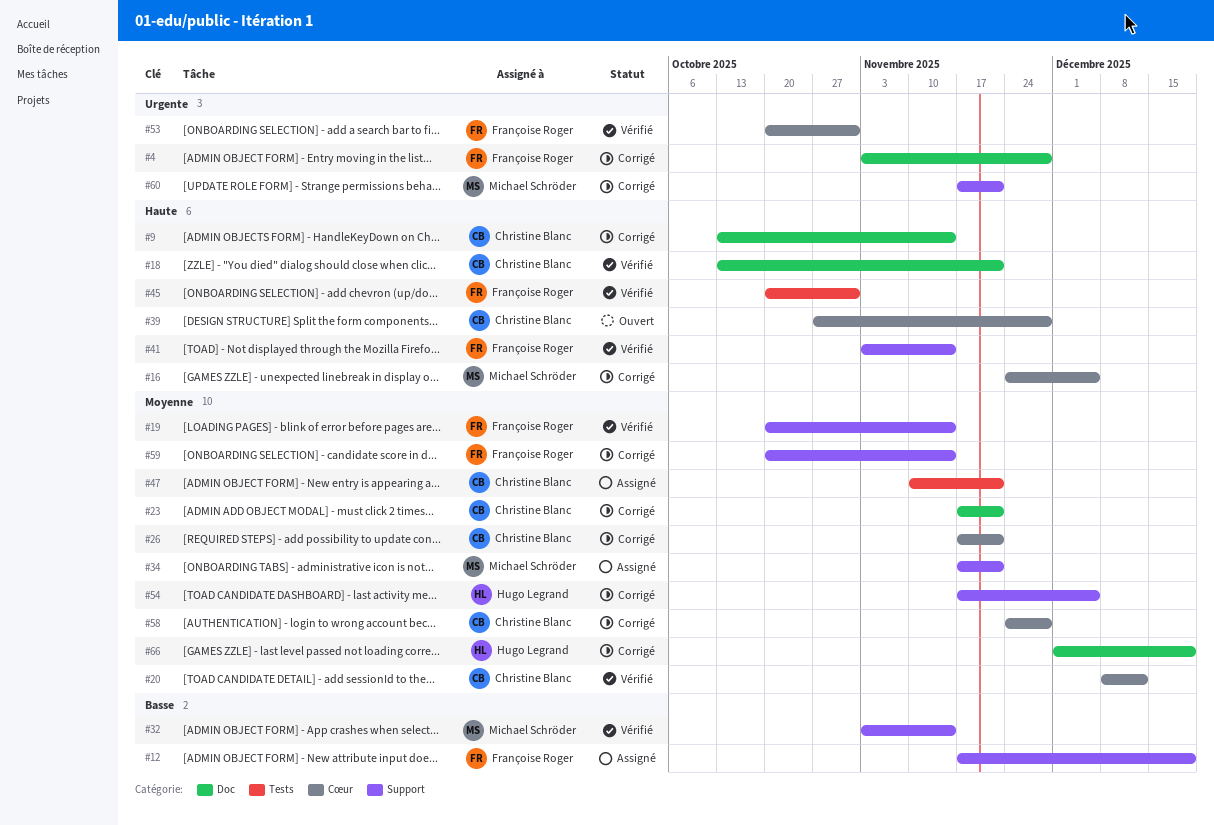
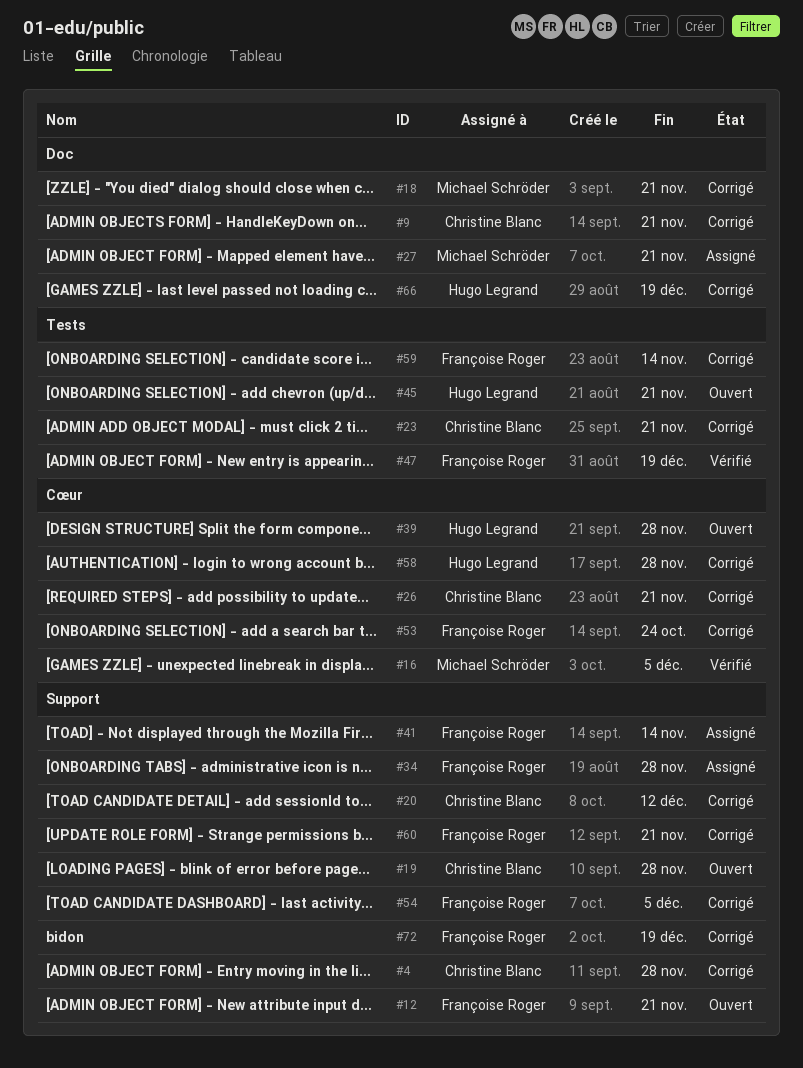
#4, owner: Françoise Roger -> Christine Blanc
#4, label: Doc -> Support
#9, due: Nov 14 -> Nov 21
#12, status: Assigné -> Ouvert
#12, due: Dec 19 -> Nov 21
#16, status: Corrigé -> Vérifié
#18, status: Vérifié -> Corrigé
#18, owner: Christine Blanc -> Michael Schröder
#19, status: Vérifié -> Ouvert
#19, owner: Françoise Roger -> Christine Blanc
#19, due: Nov 14 -> Nov 28
#20, status: Vérifié -> Corrigé
#20, label: Cœur -> Support
#23, label: Doc -> Tests
#27: none -> present
#32: present -> none
#34, owner: Michael Schröder -> Françoise Roger
#34, due: Nov 21 -> Nov 28
#39, owner: Christine Blanc -> Hugo Legrand
#41, status: Vérifié -> Assigné
#45, status: Vérifié -> Ouvert
#45, owner: Françoise Roger -> Hugo Legrand
#45, due: Oct 31 -> Nov 21
#47, status: Assigné -> Vérifié
#47, owner: Christine Blanc -> Françoise Roger
#47, due: Nov 21 -> Dec 19
#53, status: Vérifié -> Corrigé
#53, due: Oct 31 -> Oct 24
#54, owner: Hugo Legrand -> Françoise Roger
#58, owner: Christine Blanc -> Hugo Legrand
#59, label: Support -> Tests
#60, owner: Michael Schröder -> Françoise Roger
#72: none -> present

